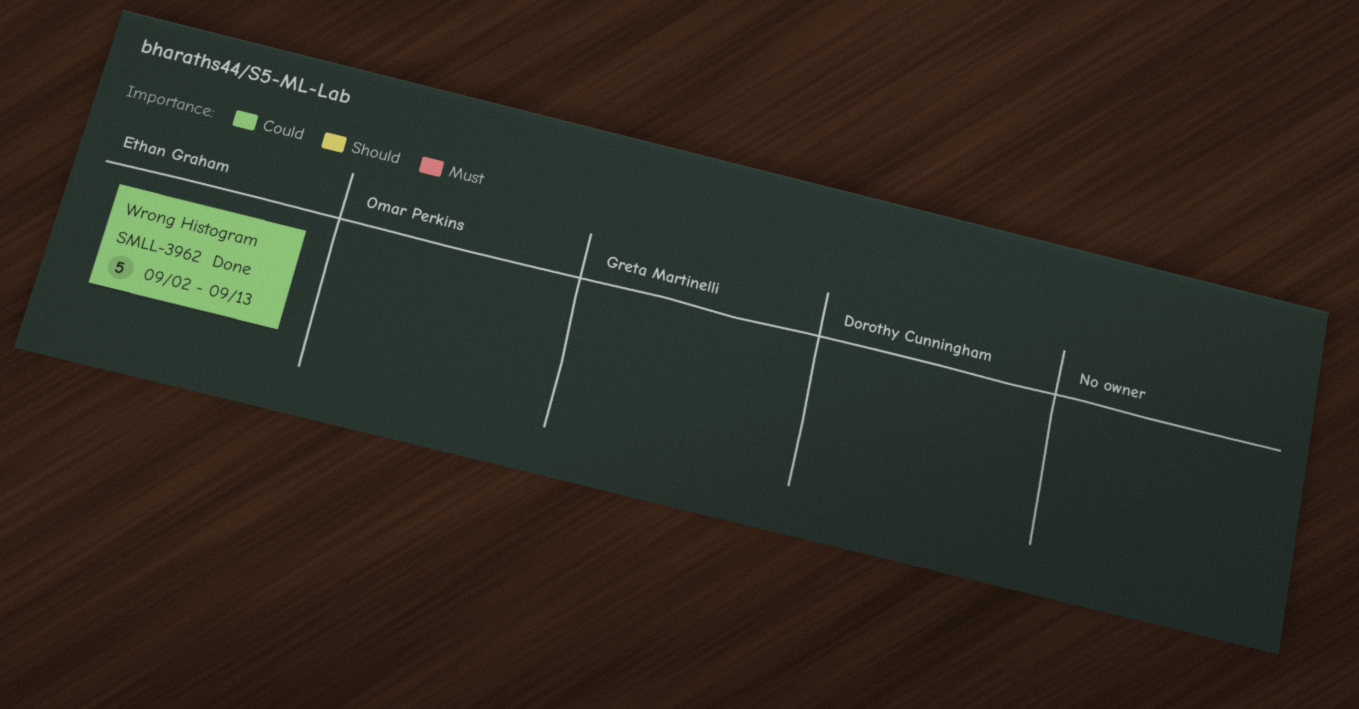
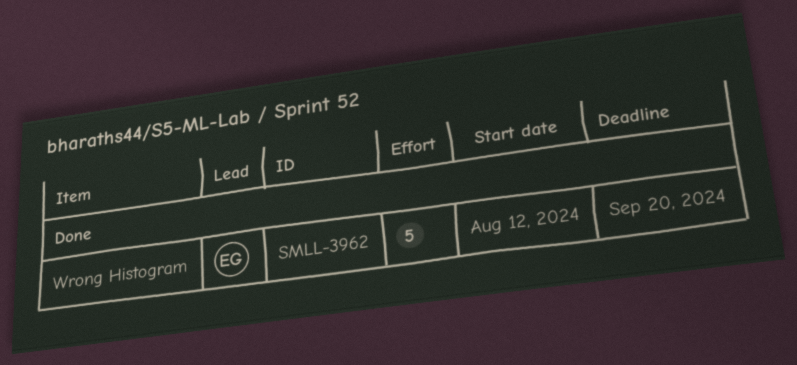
SMLL-3962, start: Sep 2 -> Aug 12
SMLL-3962, due: Sep 13 -> Sep 20

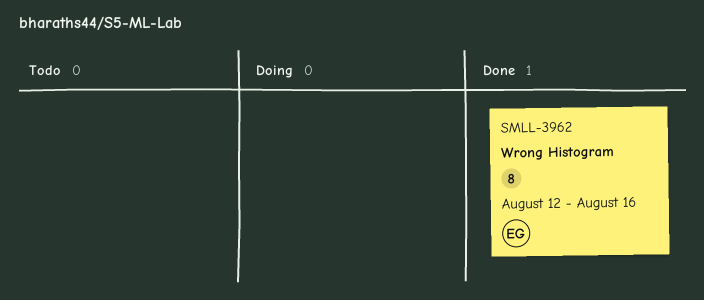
SMLL-3962, estimate: 5 -> 8
SMLL-3962, due: Sep 20 -> Aug 16

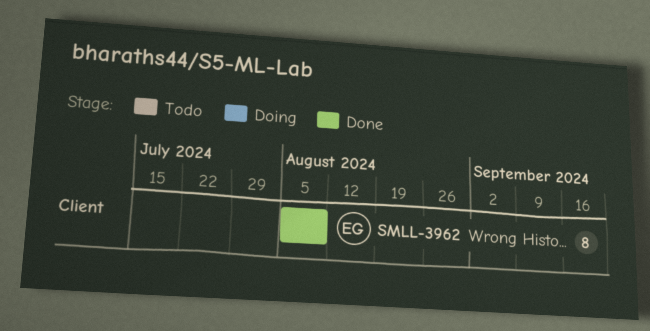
SMLL-3962, start: Aug 12 -> Aug 5
SMLL-3962, due: Aug 16 -> Aug 9

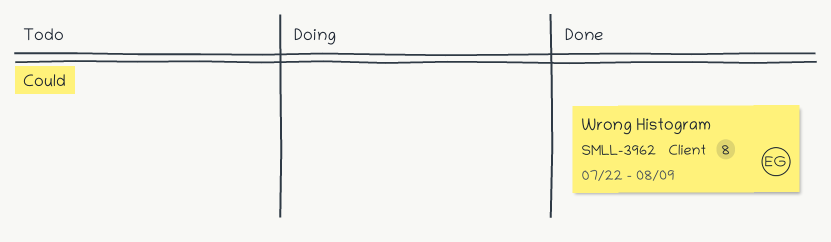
SMLL-3962, start: Aug 5 -> Jul 22

